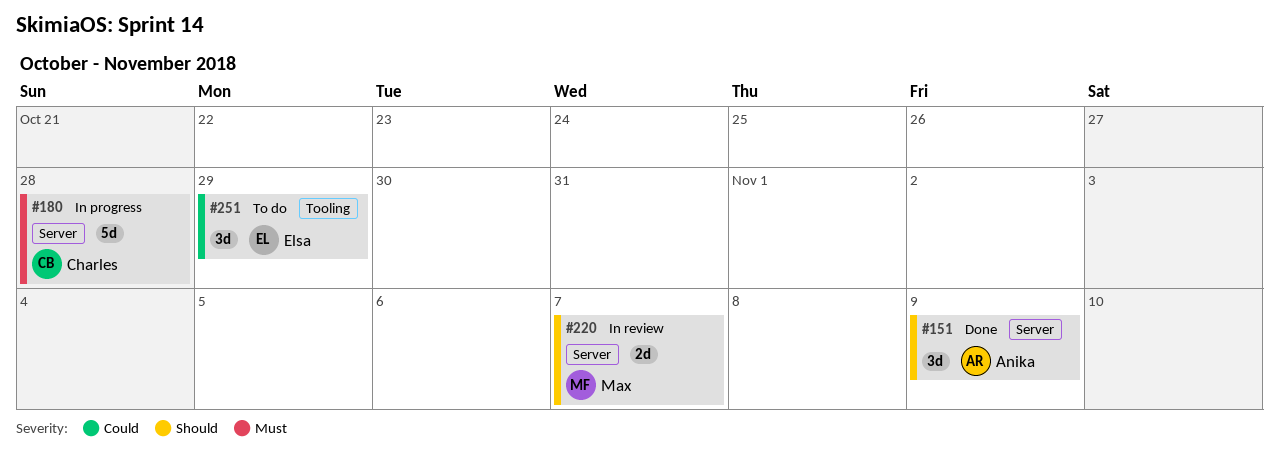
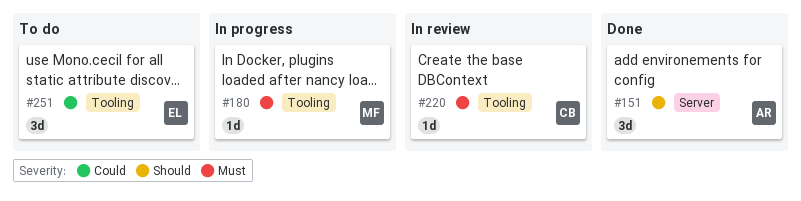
#180, owner: Charles -> Max
#180, label: Server -> Tooling
#180, estimate: 5d -> 1d
#220, owner: Max -> Charles
#220, priority: Should -> Must
#220, label: Server -> Tooling
#220, estimate: 2d -> 1d

